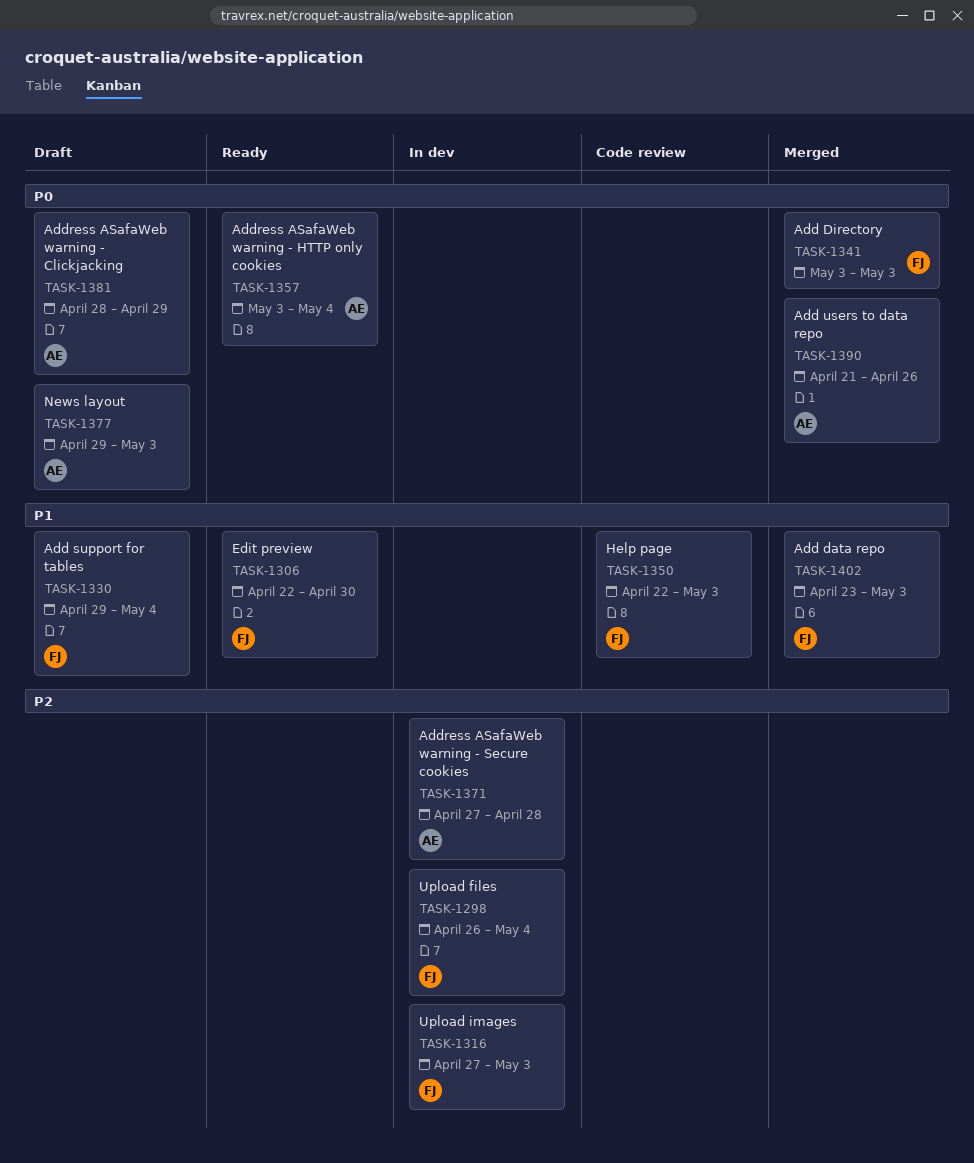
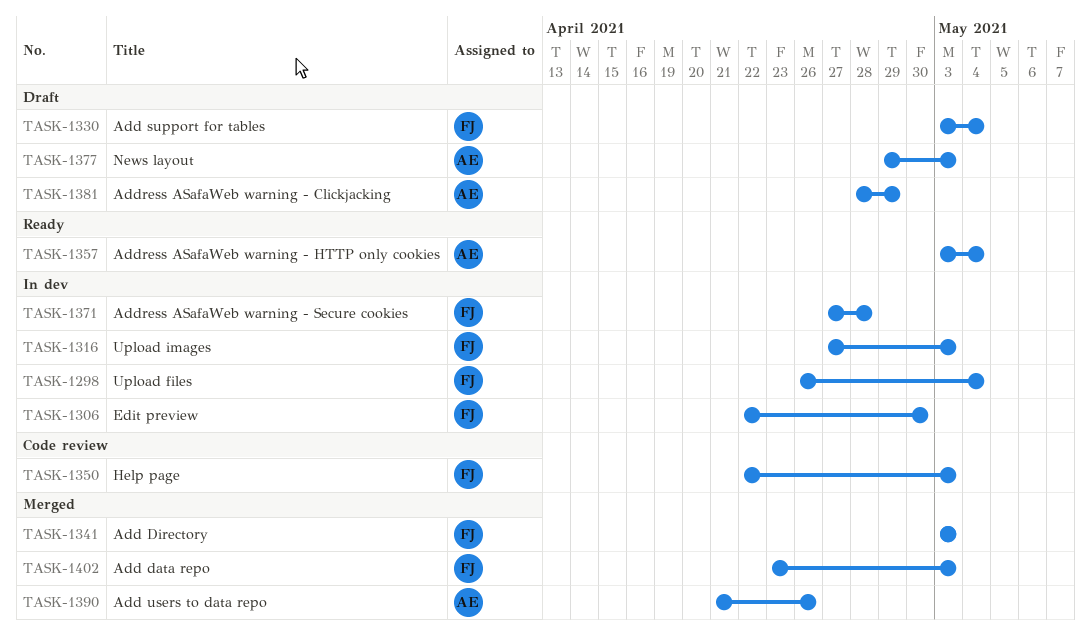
TASK-1306, status: Ready -> In dev
TASK-1330, start: Apr 29 -> May 3
TASK-1371, owner: AE -> FJ

